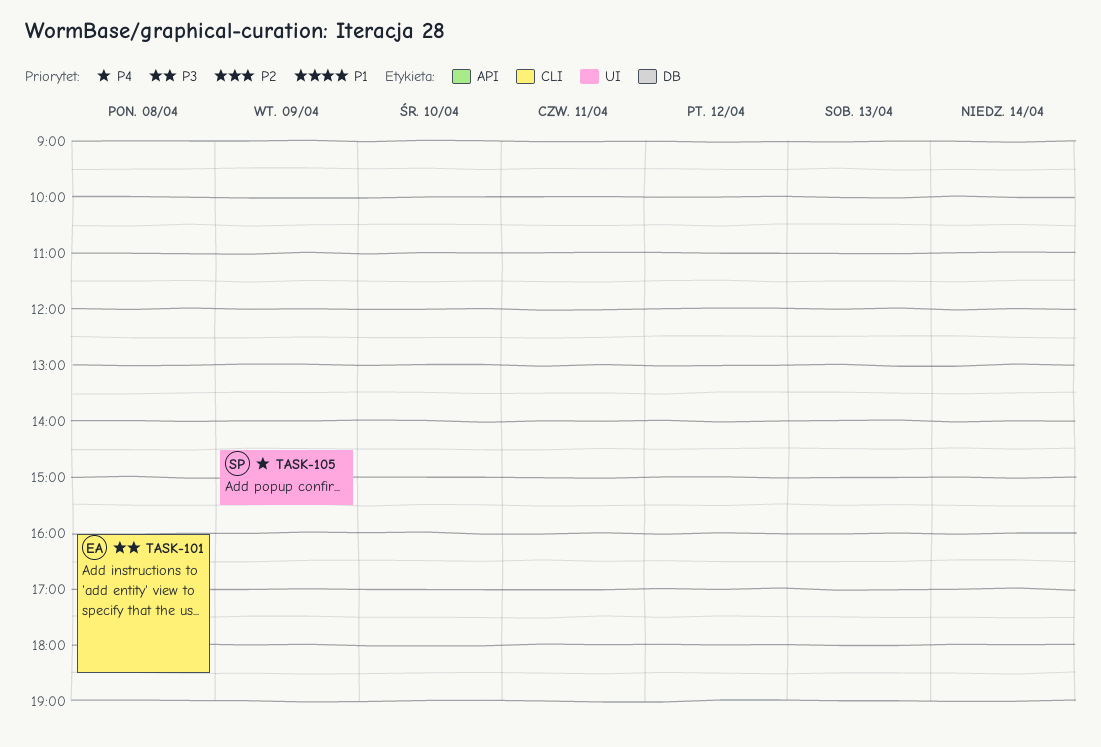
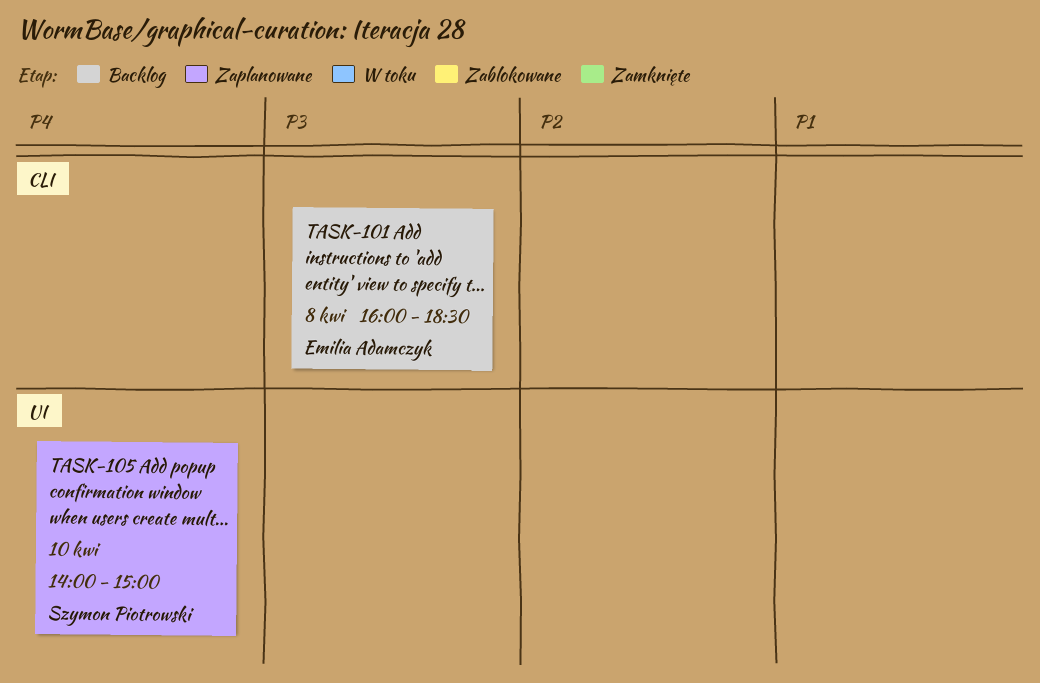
TASK-105, day: Apr 9 -> Apr 10
TASK-105, begins: 14:30 -> 14:00
TASK-105, ends: 15:30 -> 15:00

